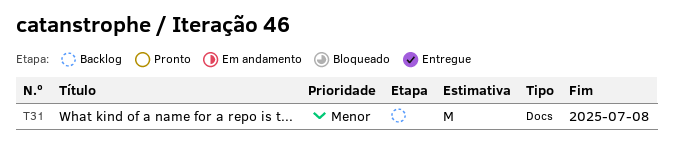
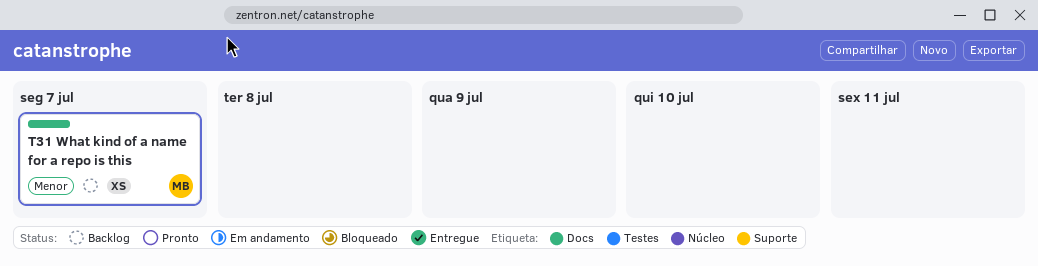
T31, estimate: M -> XS
T31, due: Jul 8 -> Jul 7

